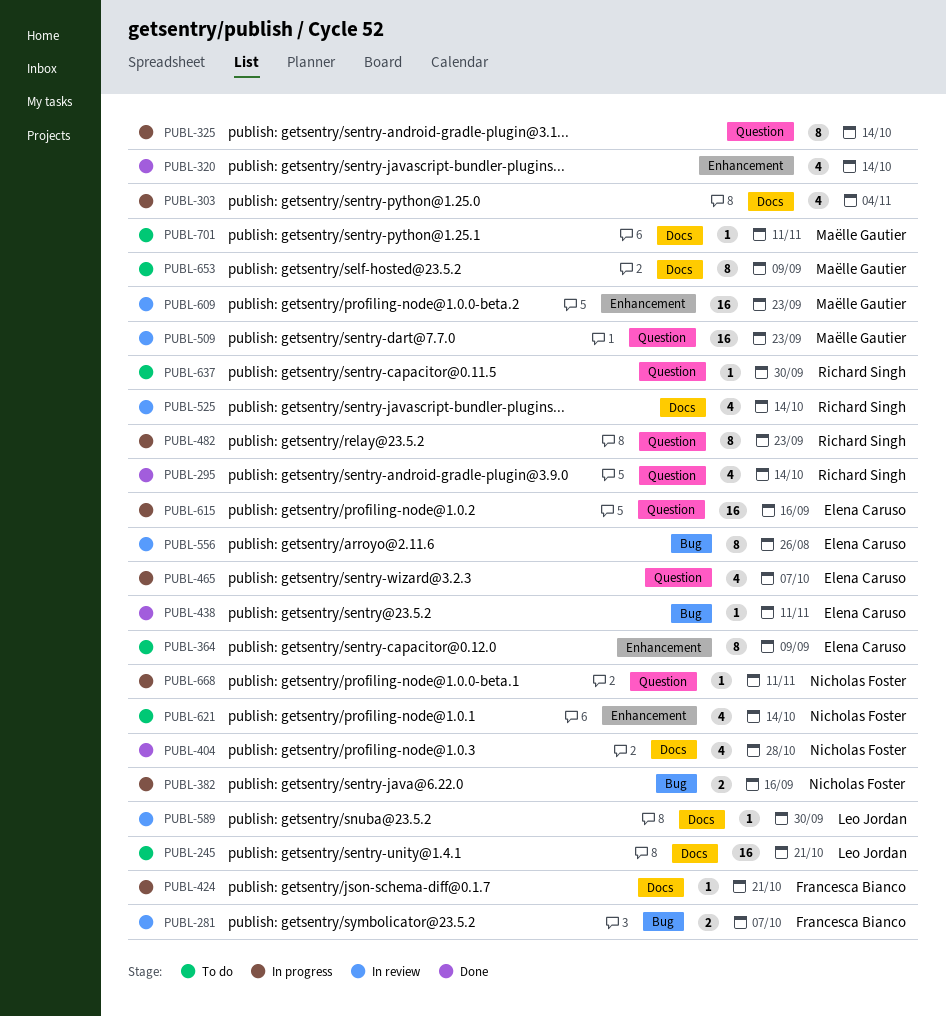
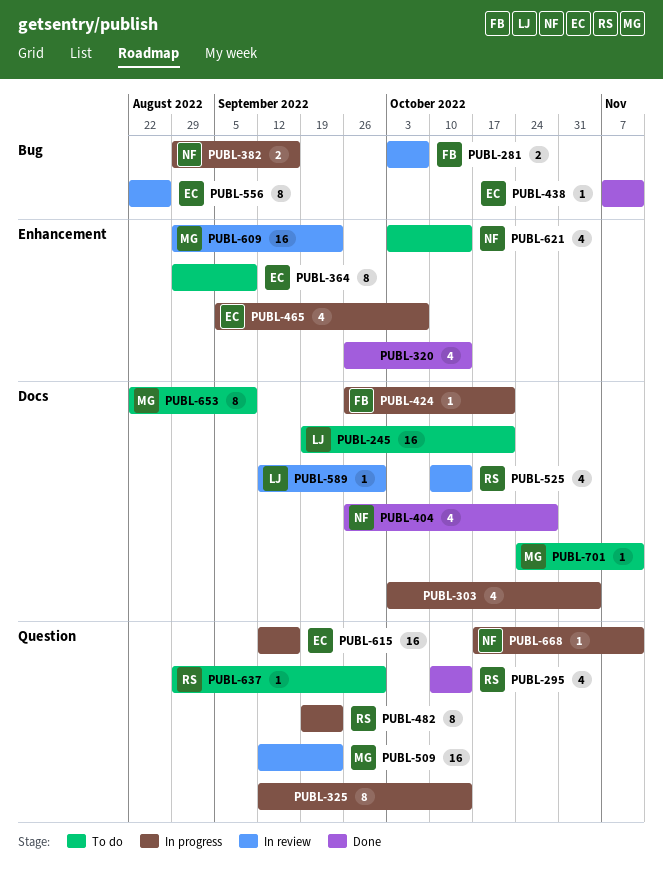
PUBL-465, label: Question -> Enhancement

